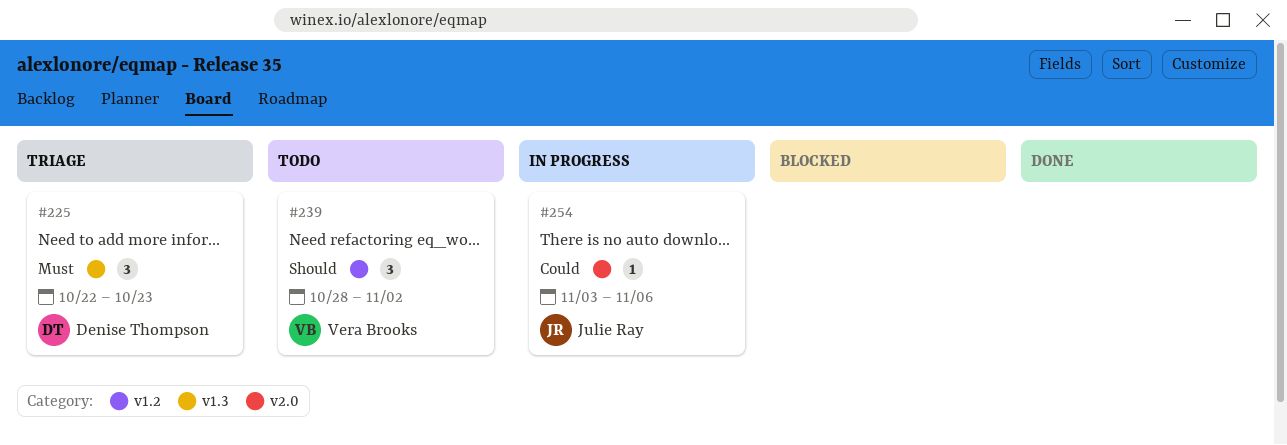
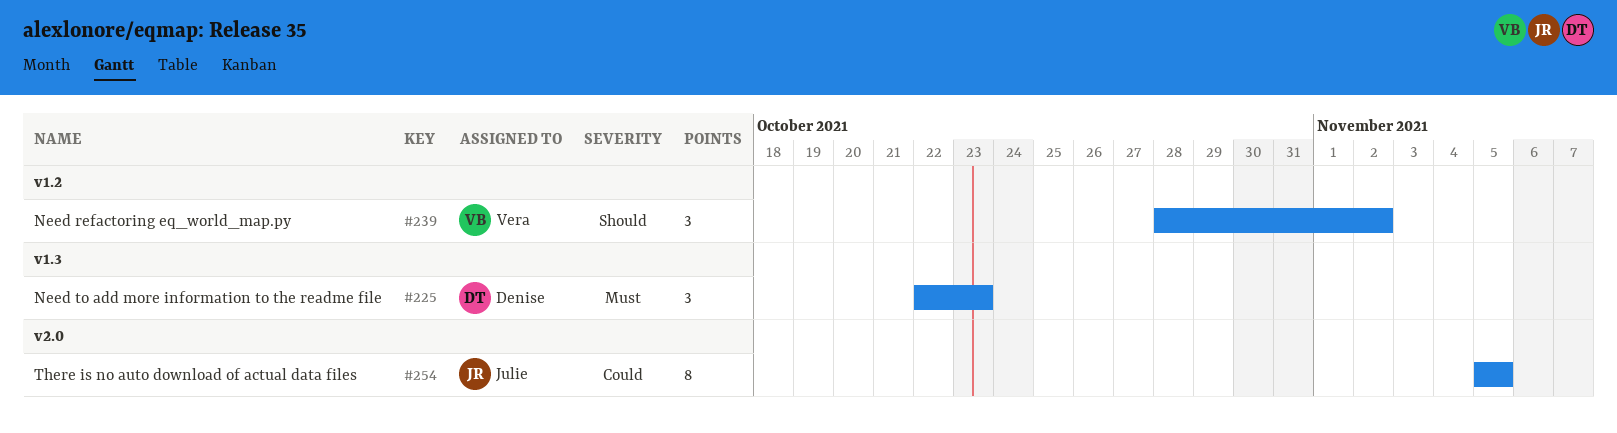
#254, estimate: 1 -> 8
#254, start: Nov 3 -> Nov 5
#254, due: Nov 6 -> Nov 5

